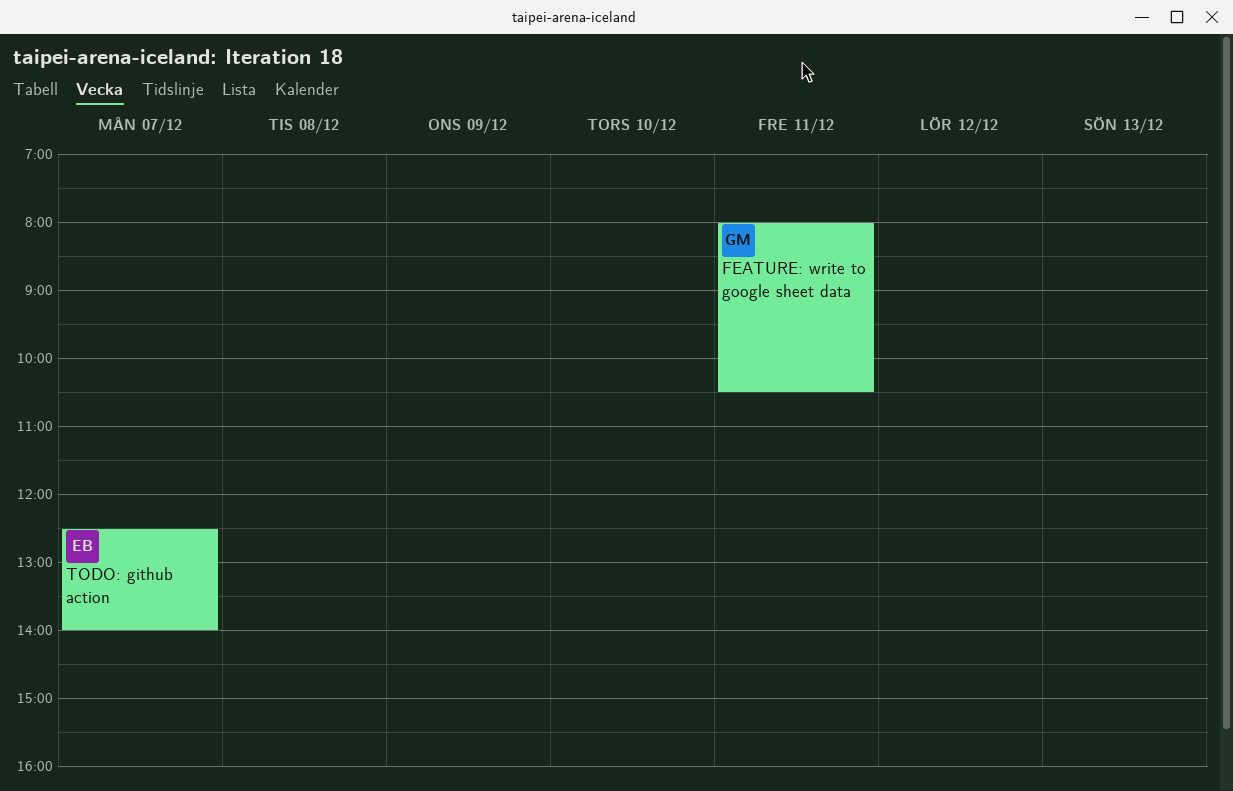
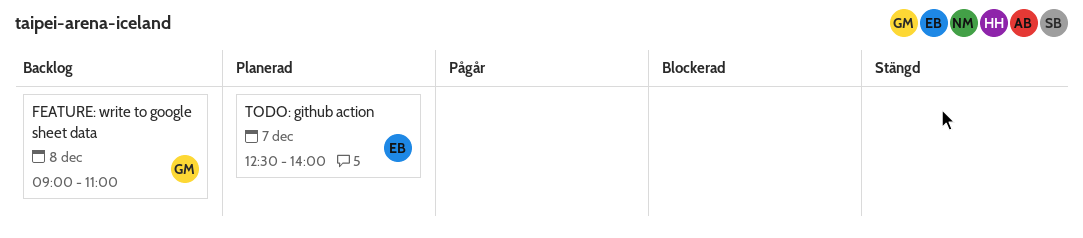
FEATURE: write to google sheet data, day: Dec 11 -> Dec 8
FEATURE: write to google sheet data, begins: 08:00 -> 09:00
FEATURE: write to google sheet data, ends: 10:30 -> 11:00

